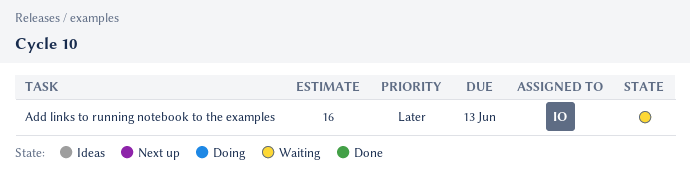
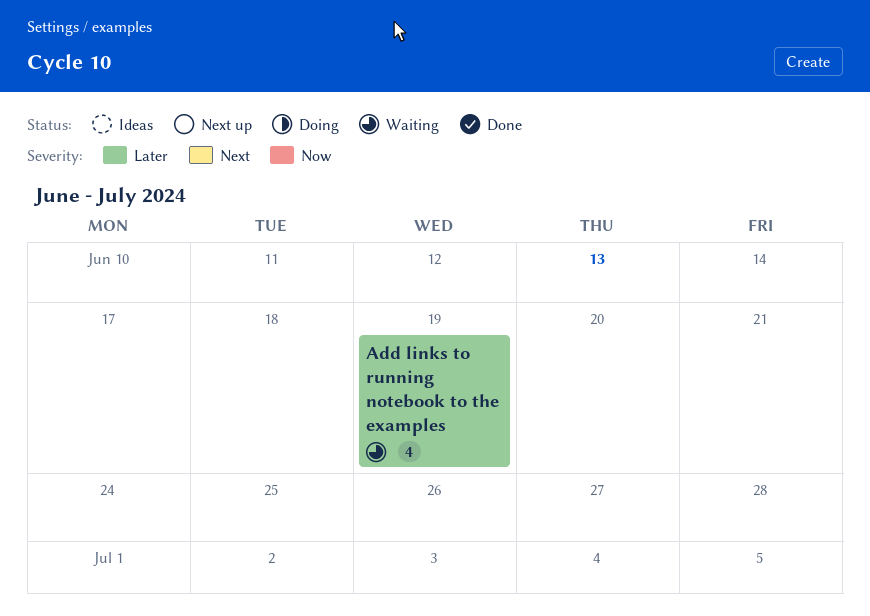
Add links to running notebook to the examples, estimate: 16 -> 4
Add links to running notebook to the examples, due: Jun 13 -> Jun 19

